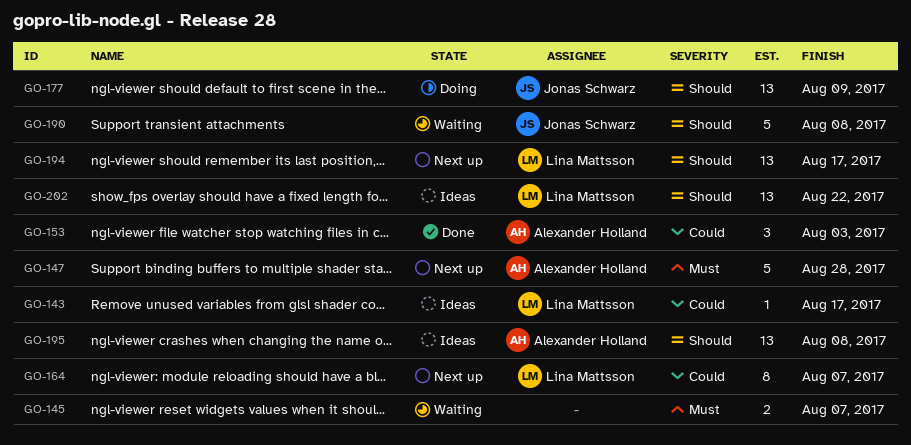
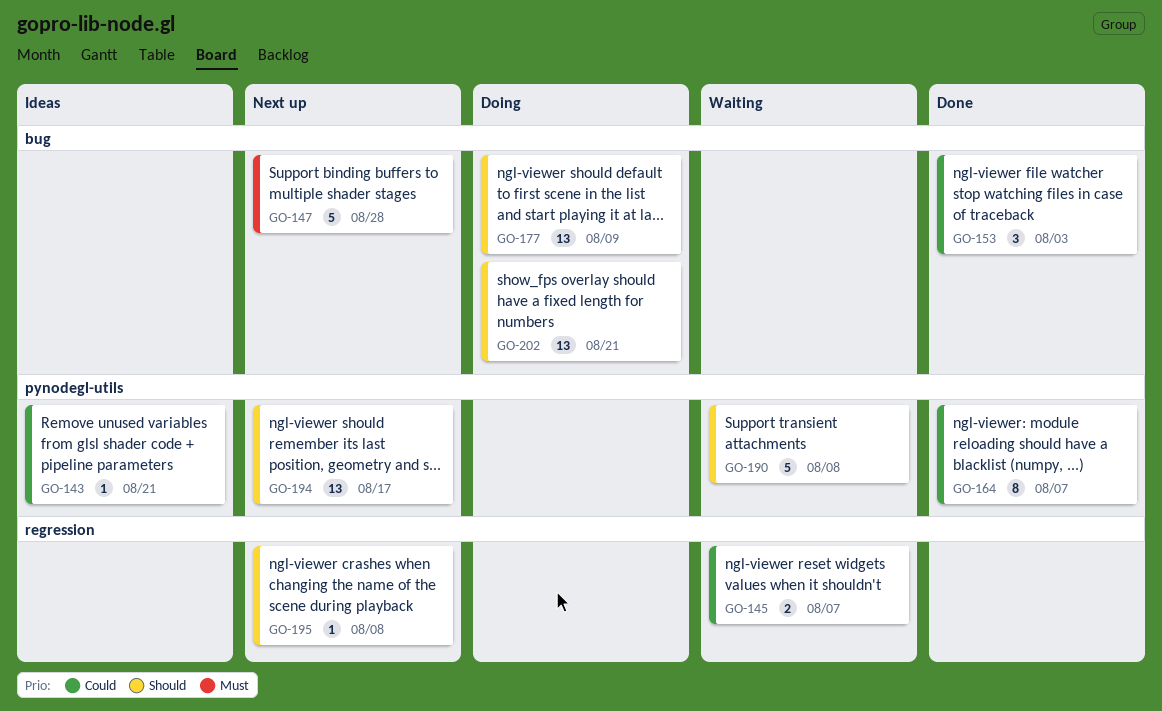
GO-143, due: Aug 17 -> Aug 21
GO-145, priority: Must -> Could
GO-164, status: Next up -> Done
GO-195, status: Ideas -> Next up
GO-195, estimate: 13 -> 1
GO-202, status: Ideas -> Doing
GO-202, due: Aug 22 -> Aug 21

